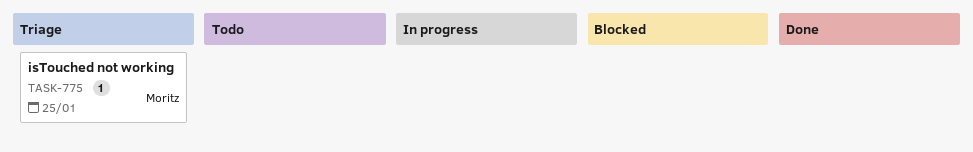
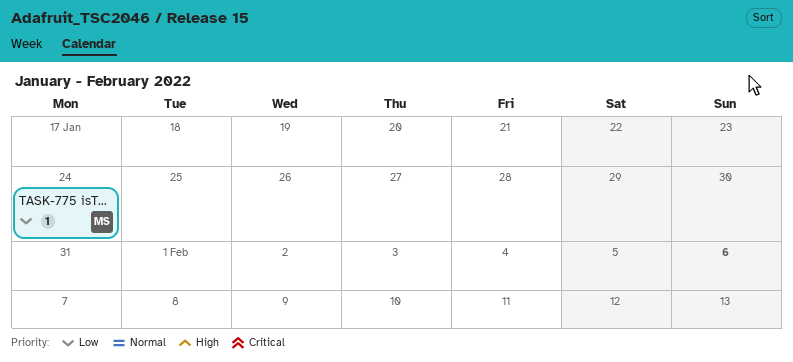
TASK-775, due: Jan 25 -> Jan 24

